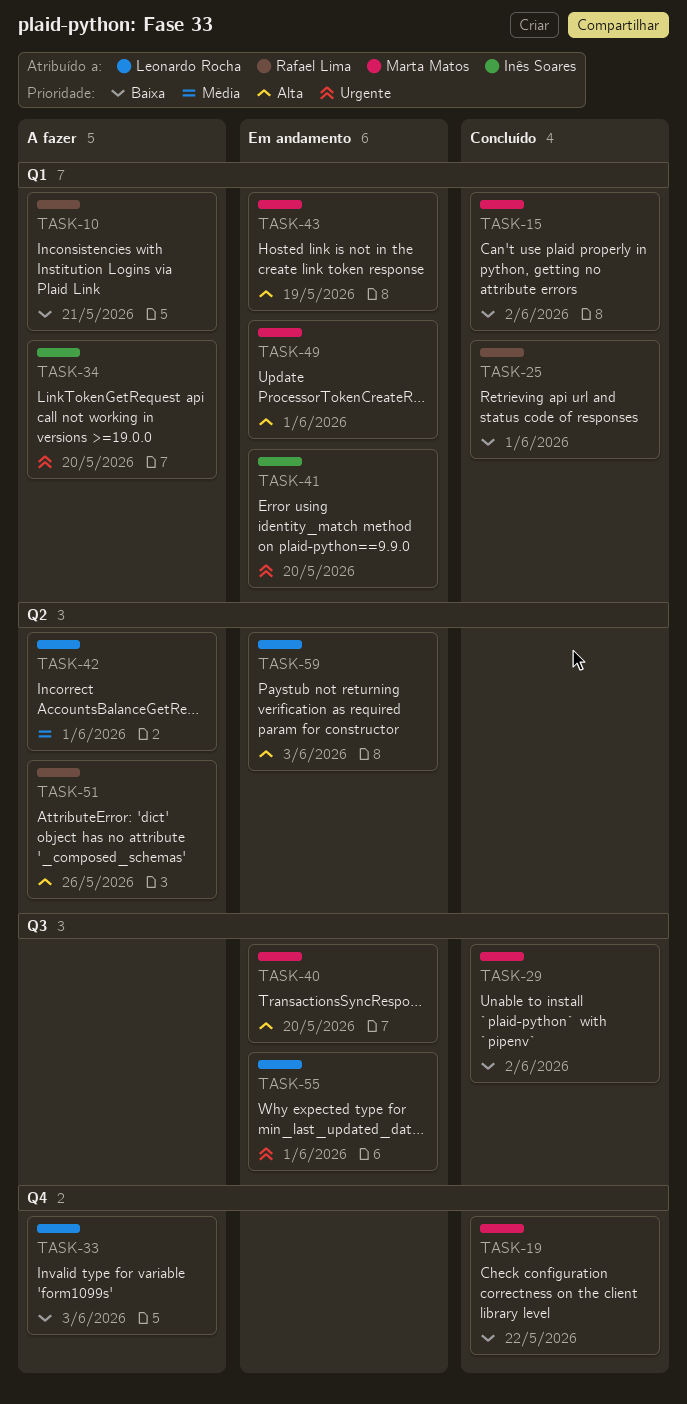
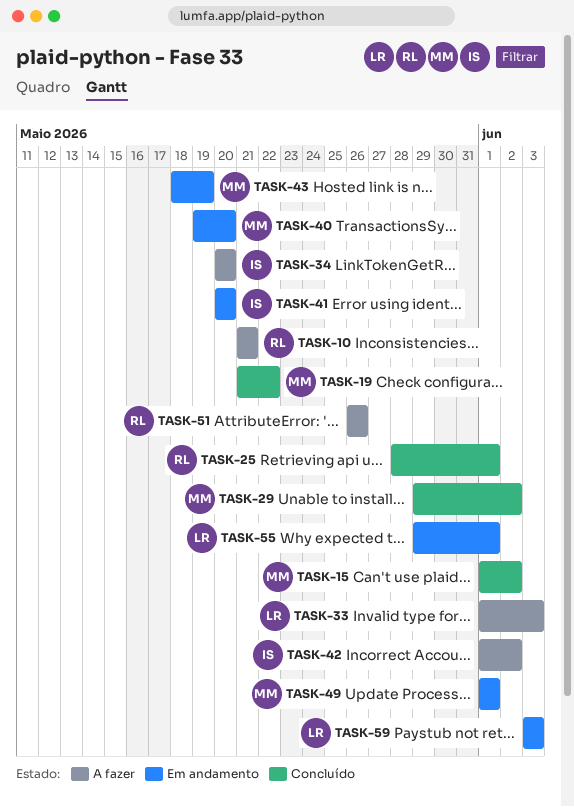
TASK-42, owner: Leonardo Rocha -> Inês Soares
TASK-42, due: Jun 1 -> Jun 2

